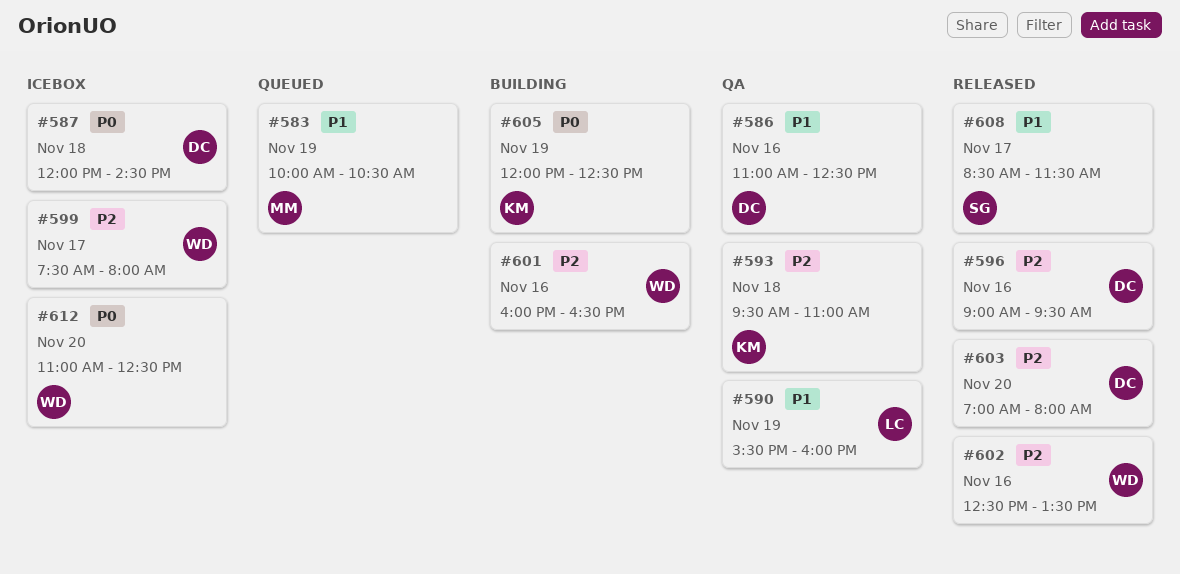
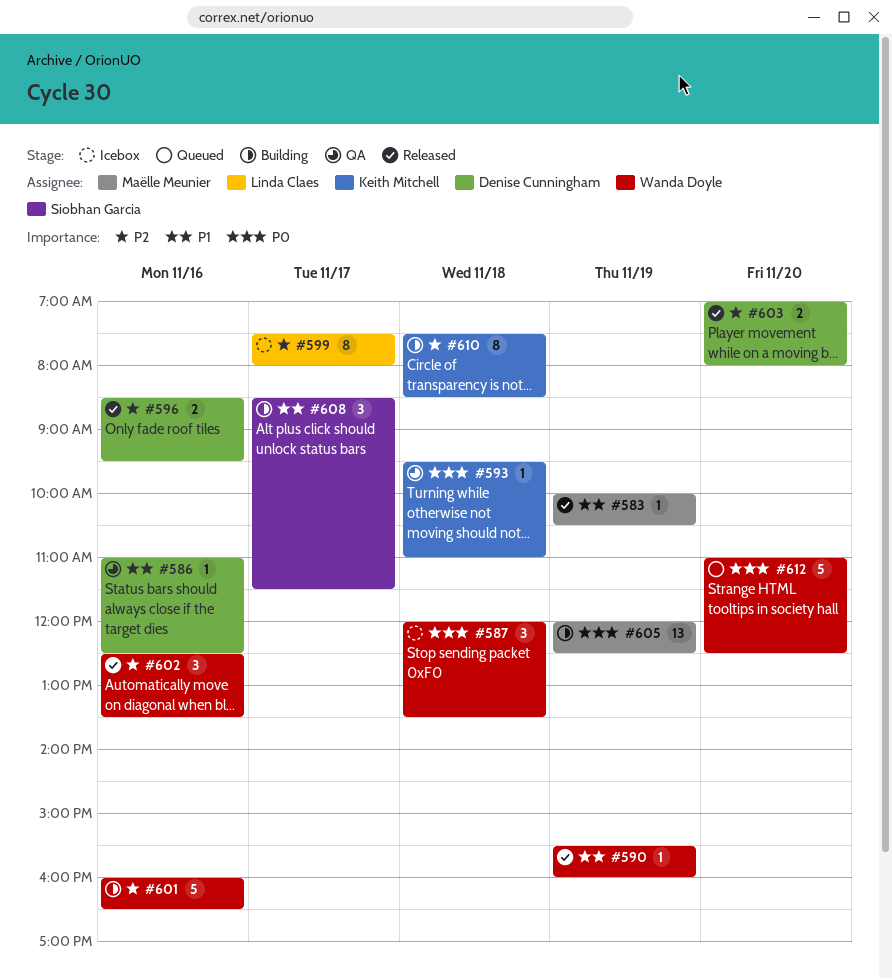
#583, status: Queued -> Released
#587, owner: Denise Cunningham -> Wanda Doyle
#587, ends: 14:30 -> 13:30
#590, status: QA -> Released
#590, owner: Linda Claes -> Wanda Doyle
#593, priority: P2 -> P0
#596, begins: 09:00 -> 08:30
#599, owner: Wanda Doyle -> Linda Claes
#605, owner: Keith Mitchell -> Maëlle Meunier
#608, status: Released -> Building
#610: none -> present
#612, status: Icebox -> Queued

